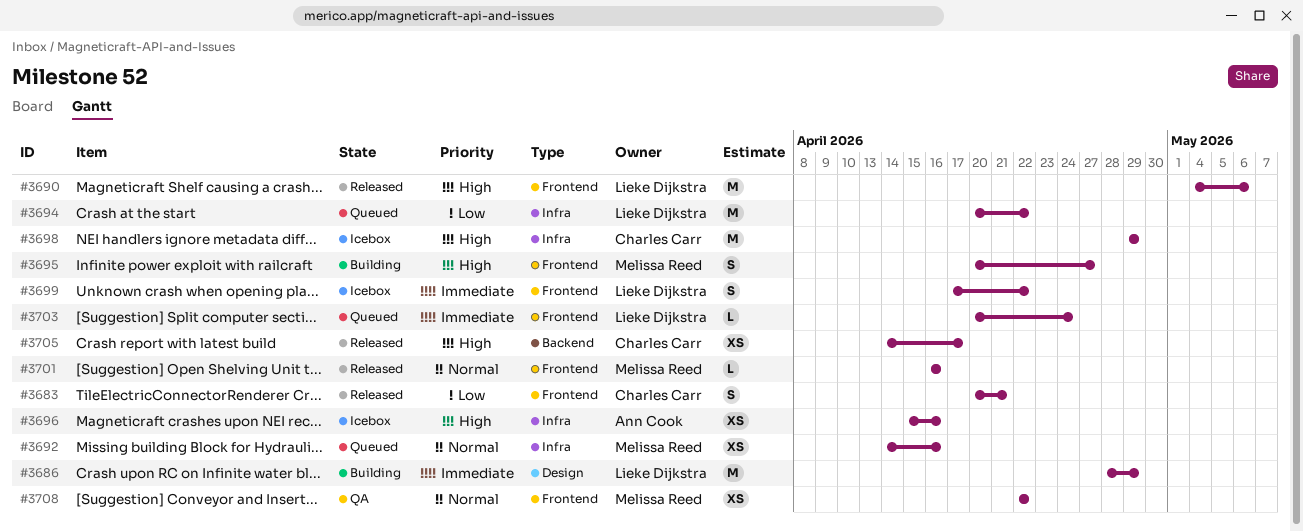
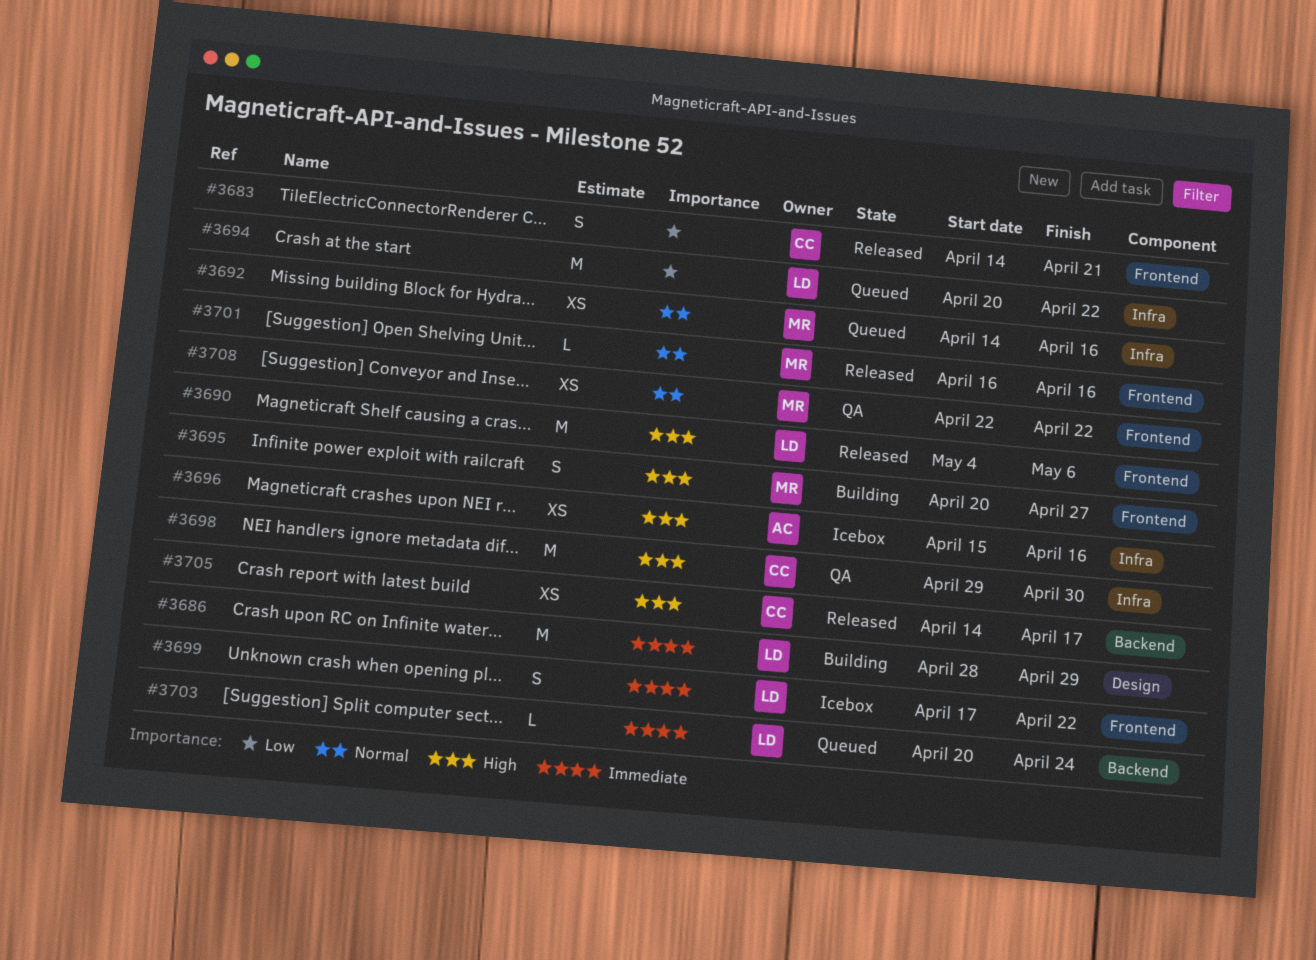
#3683, start: Apr 20 -> Apr 14
#3698, status: Icebox -> QA
#3698, due: Apr 29 -> Apr 30
#3703, label: Frontend -> Backend

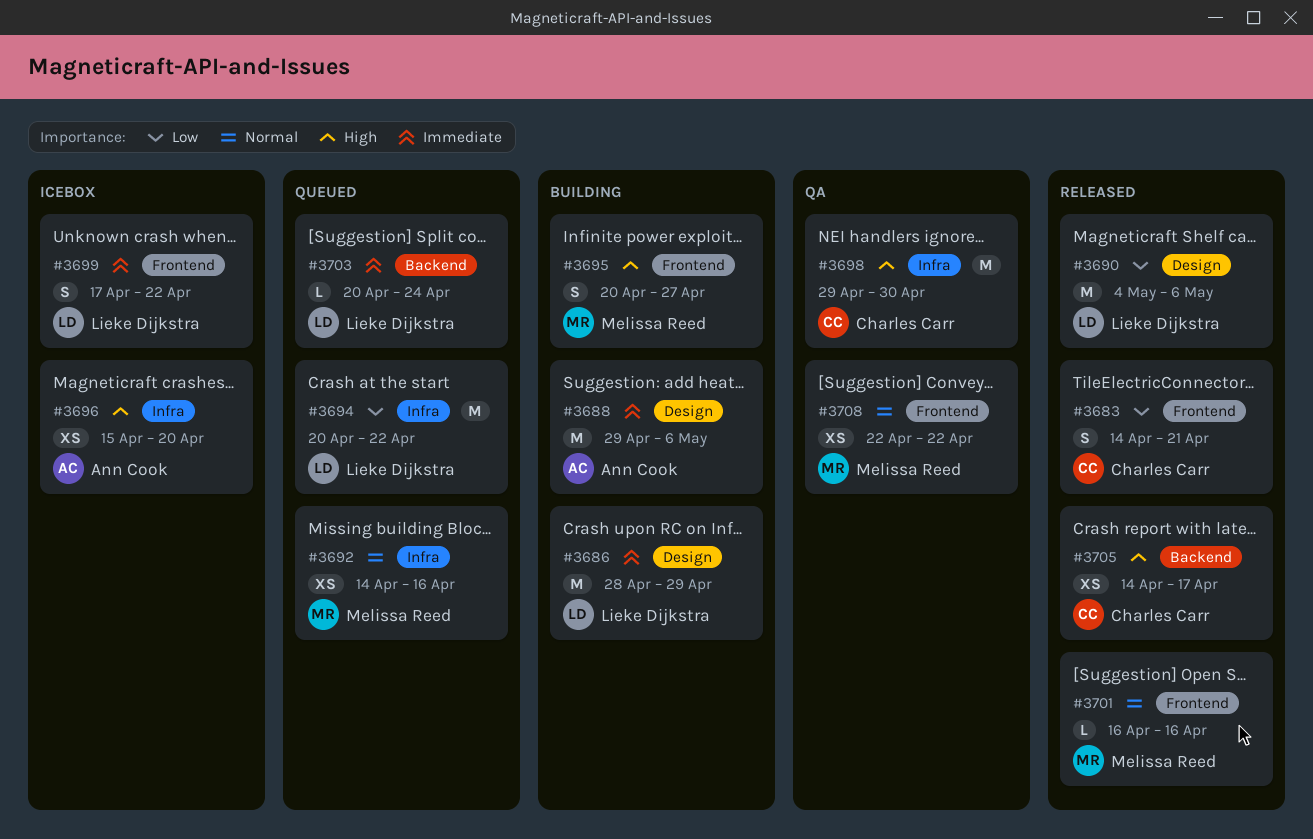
#3688: none -> present
#3690, priority: High -> Low
#3690, label: Frontend -> Design
#3696, due: Apr 16 -> Apr 20

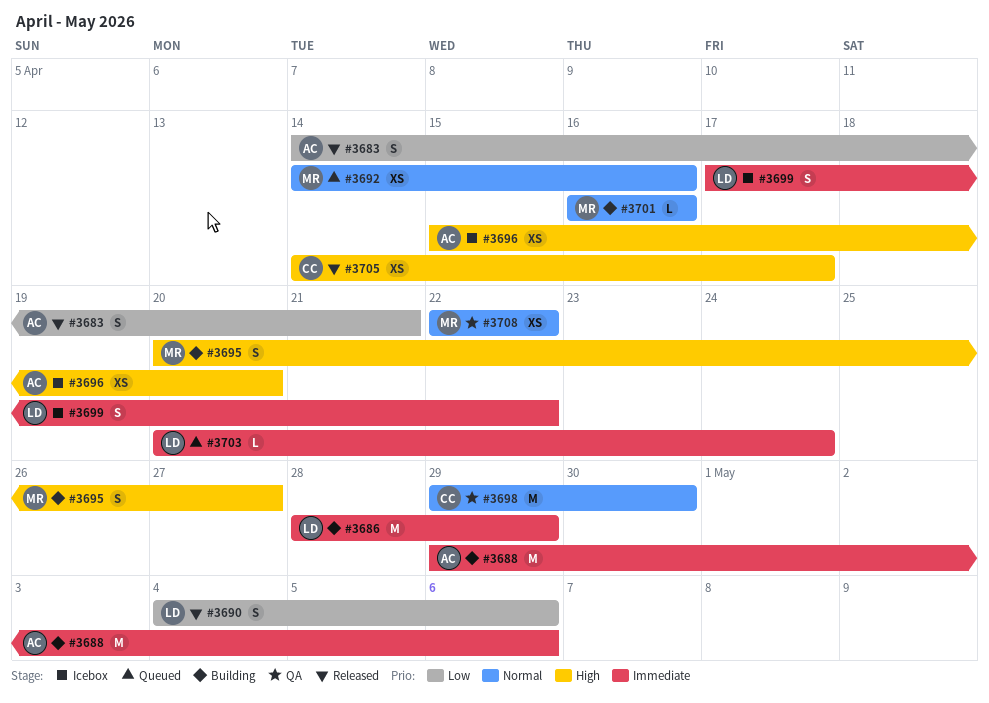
#3683, owner: Charles Carr -> Ann Cook
#3690, estimate: M -> S
#3694: present -> none
#3698, priority: High -> Normal
#3701, status: Released -> Building

